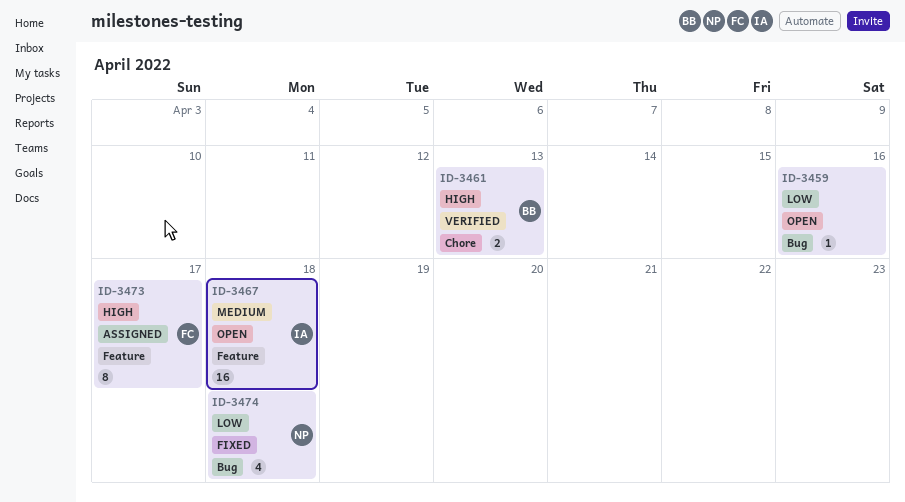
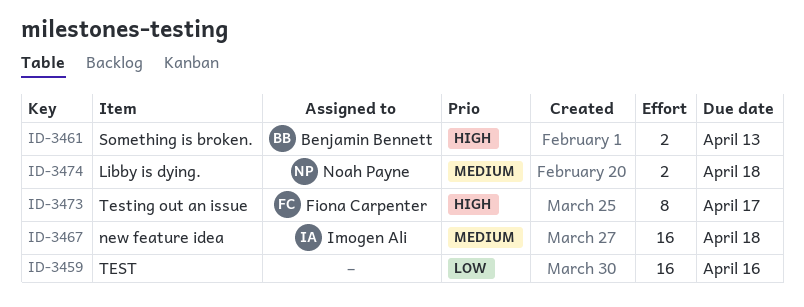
ID-3459, estimate: 1 -> 16
ID-3474, priority: Low -> Medium
ID-3474, estimate: 4 -> 2

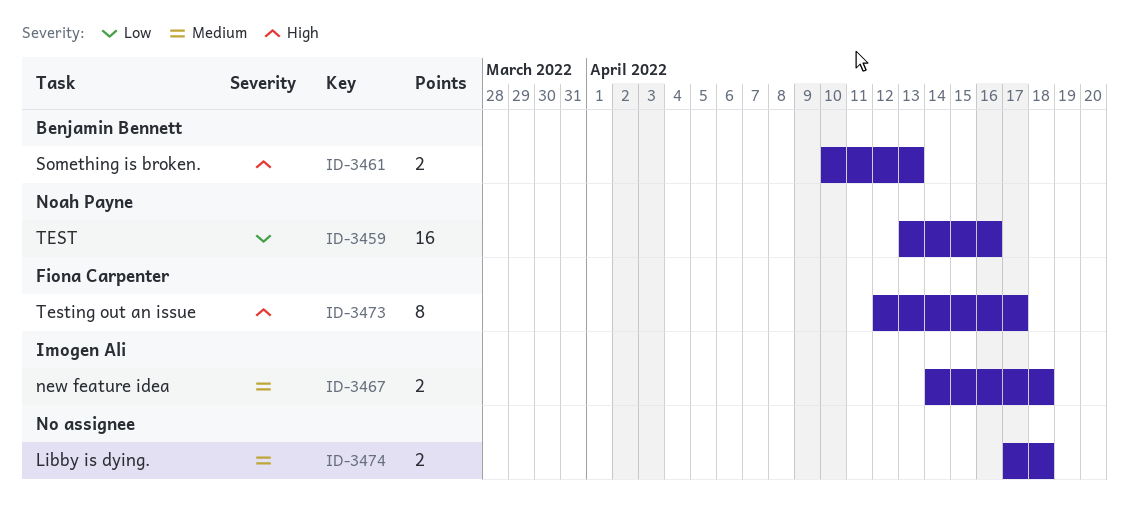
ID-3459, owner: none -> Noah Payne
ID-3467, estimate: 16 -> 2
ID-3474, owner: Noah Payne -> none

